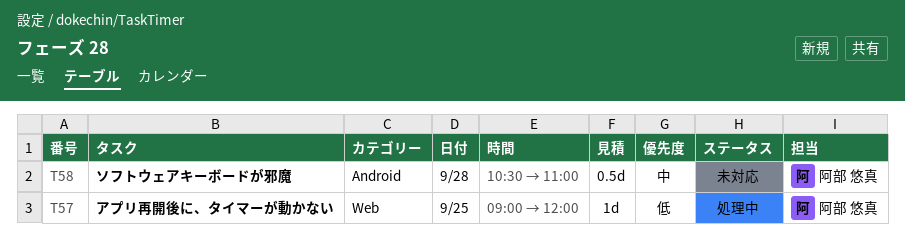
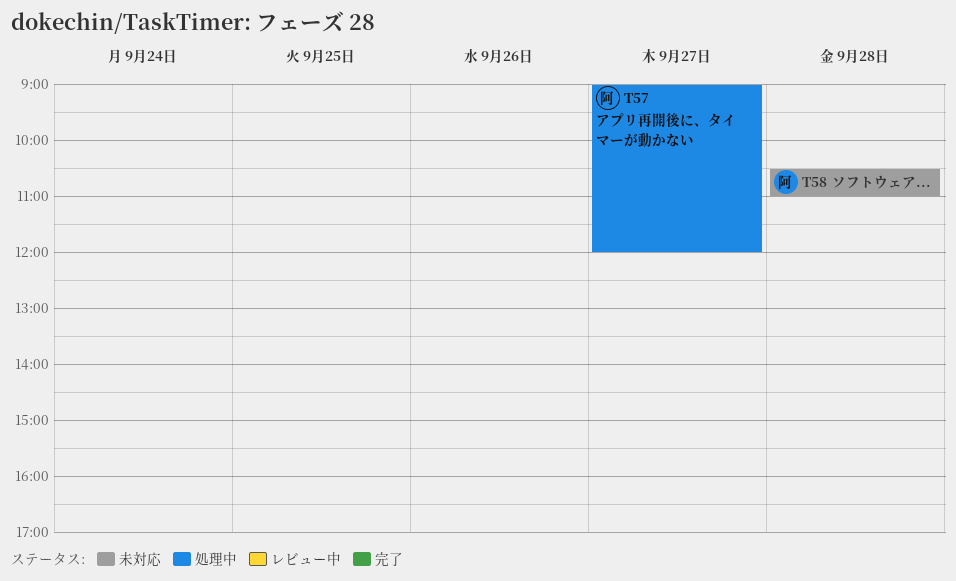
T57, day: Sep 25 -> Sep 27

